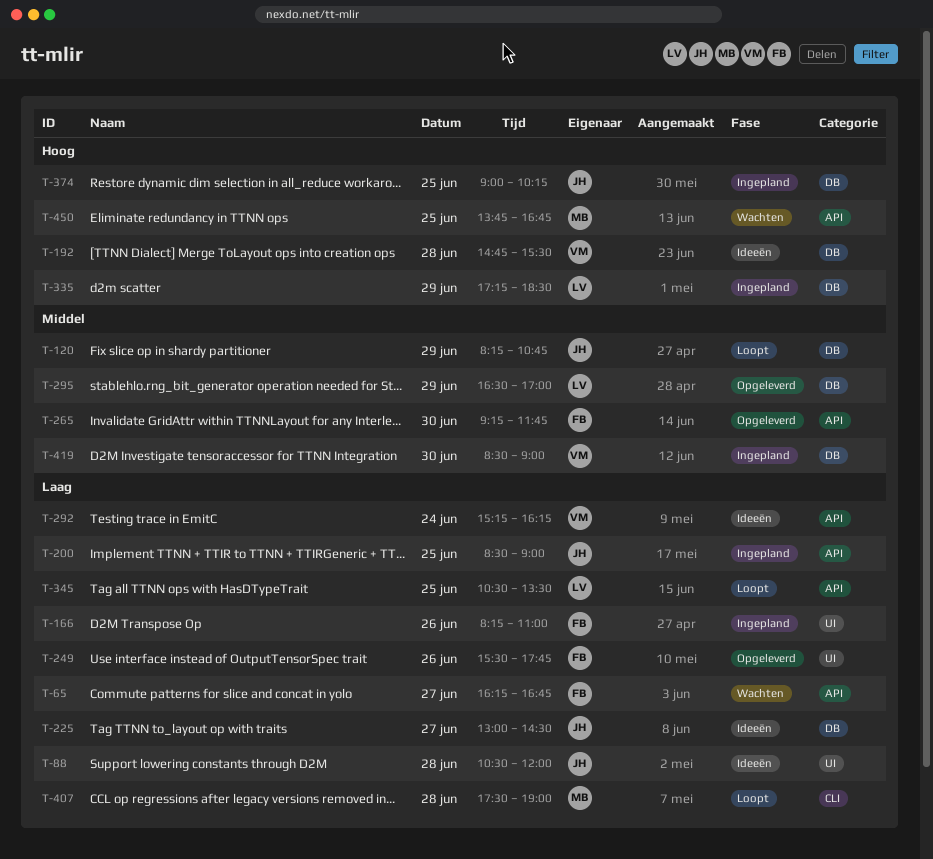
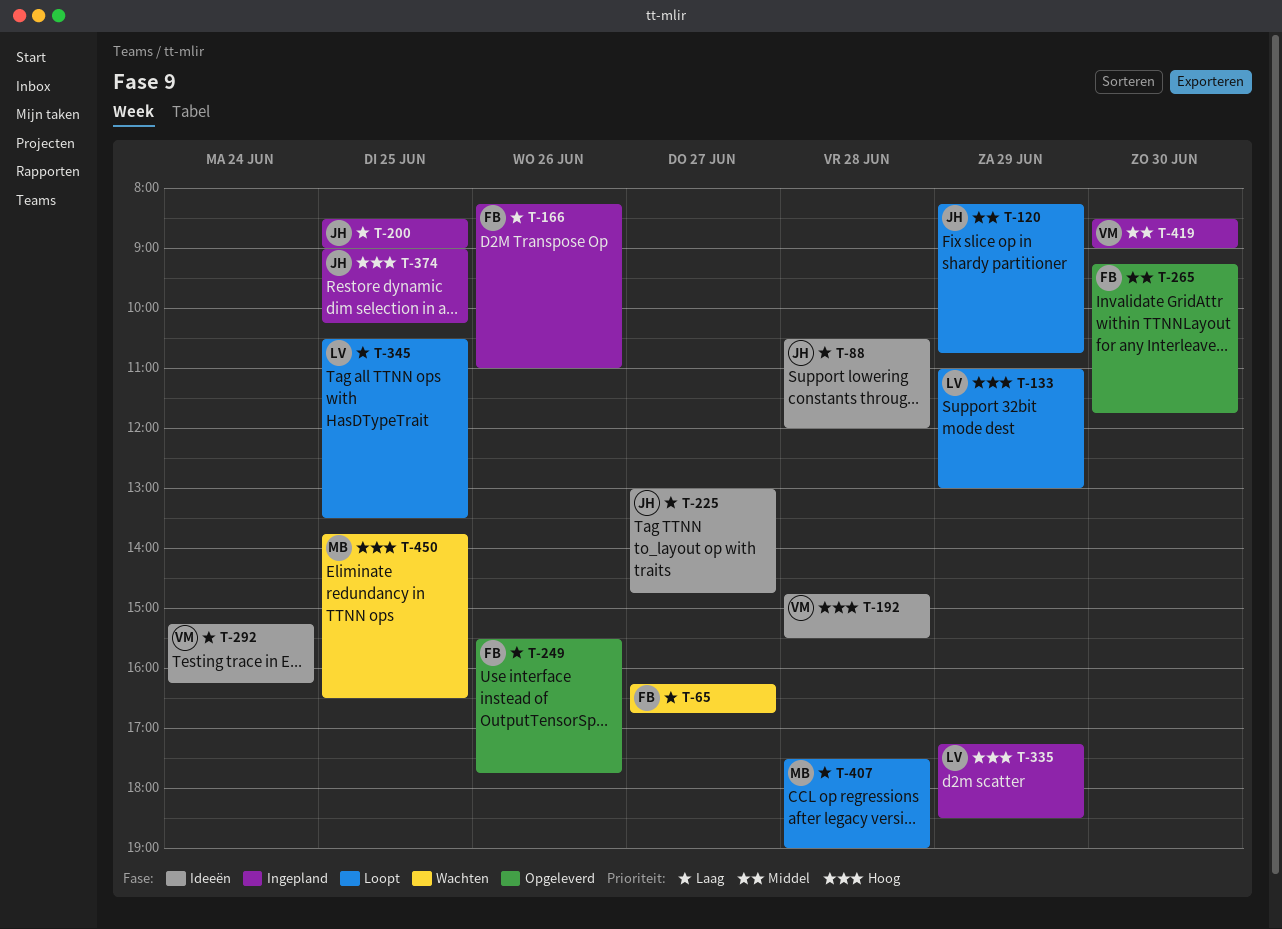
T-133: none -> present
T-225, ends: 14:30 -> 14:45
T-295: present -> none
T-450, ends: 16:45 -> 16:30

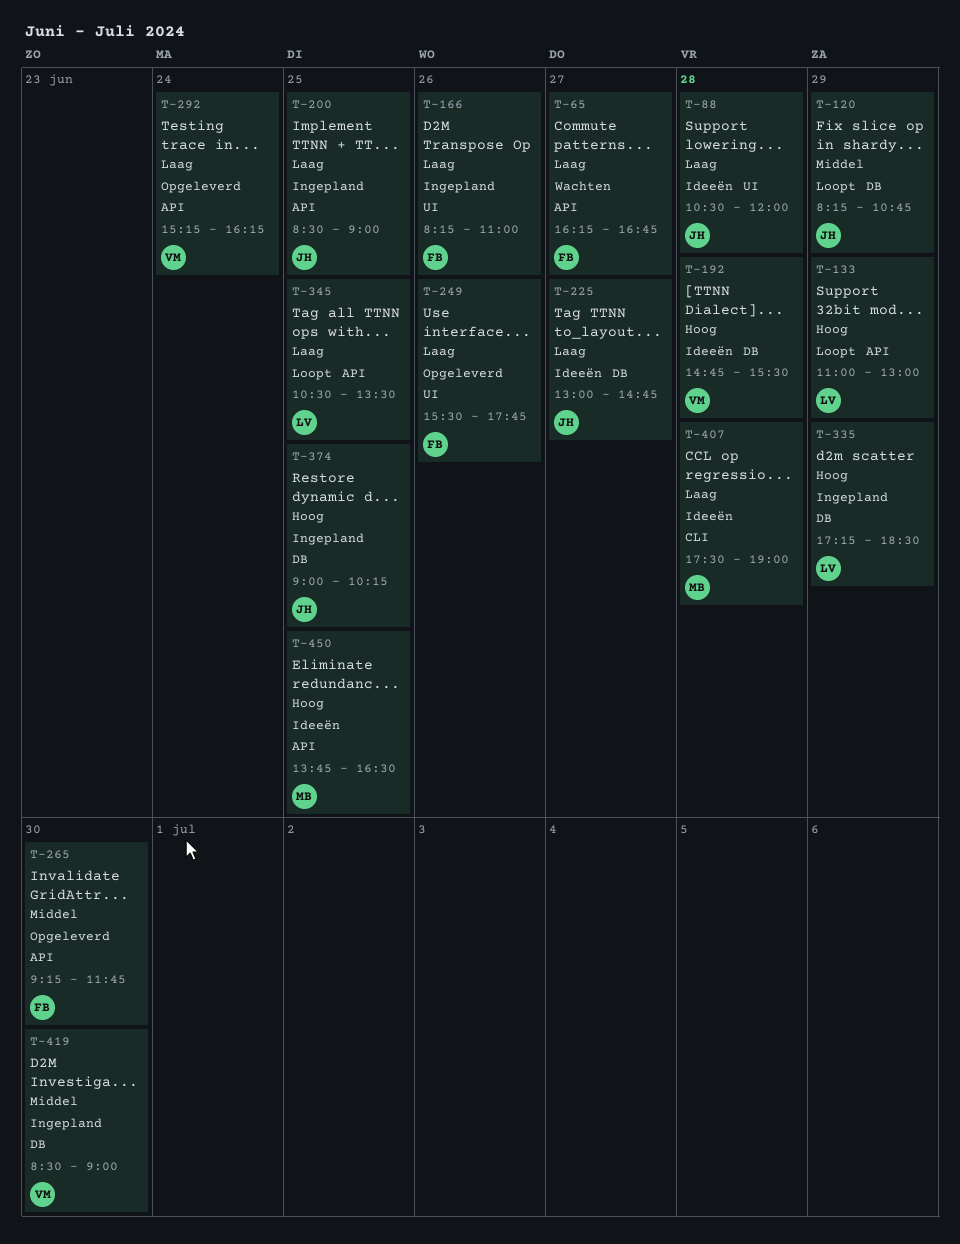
T-292, status: Ideeën -> Opgeleverd
T-407, status: Loopt -> Ideeën
T-450, status: Wachten -> Ideeën

